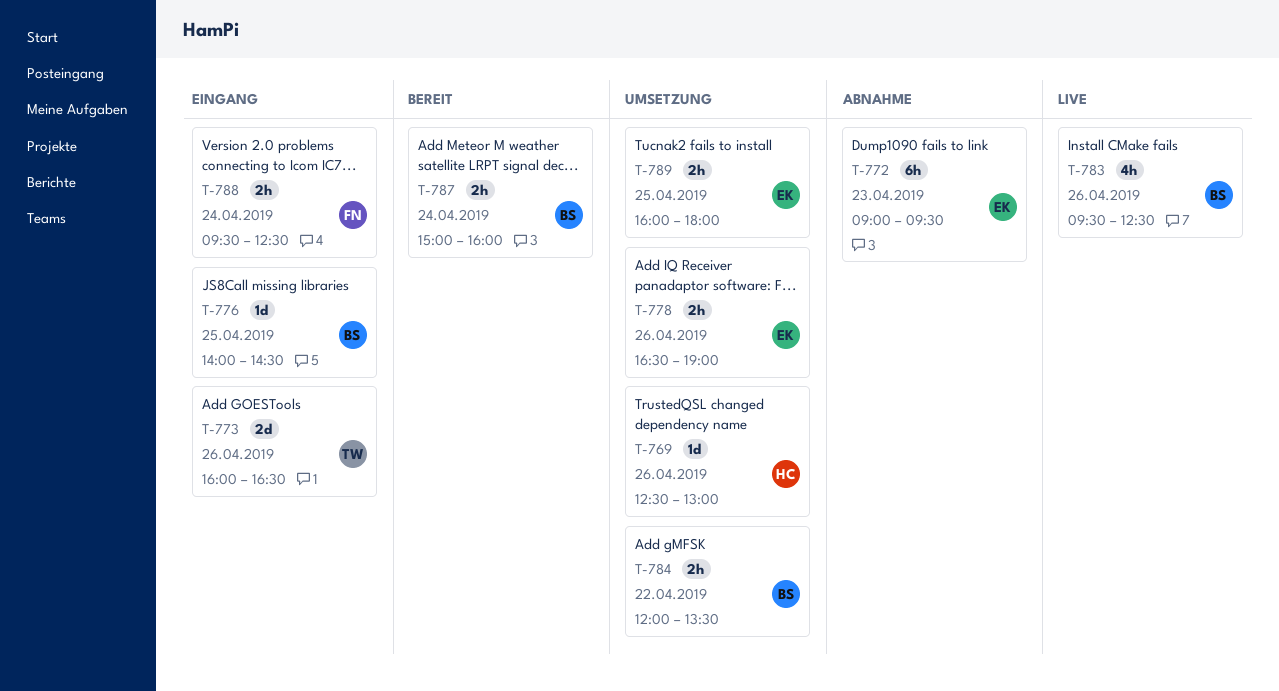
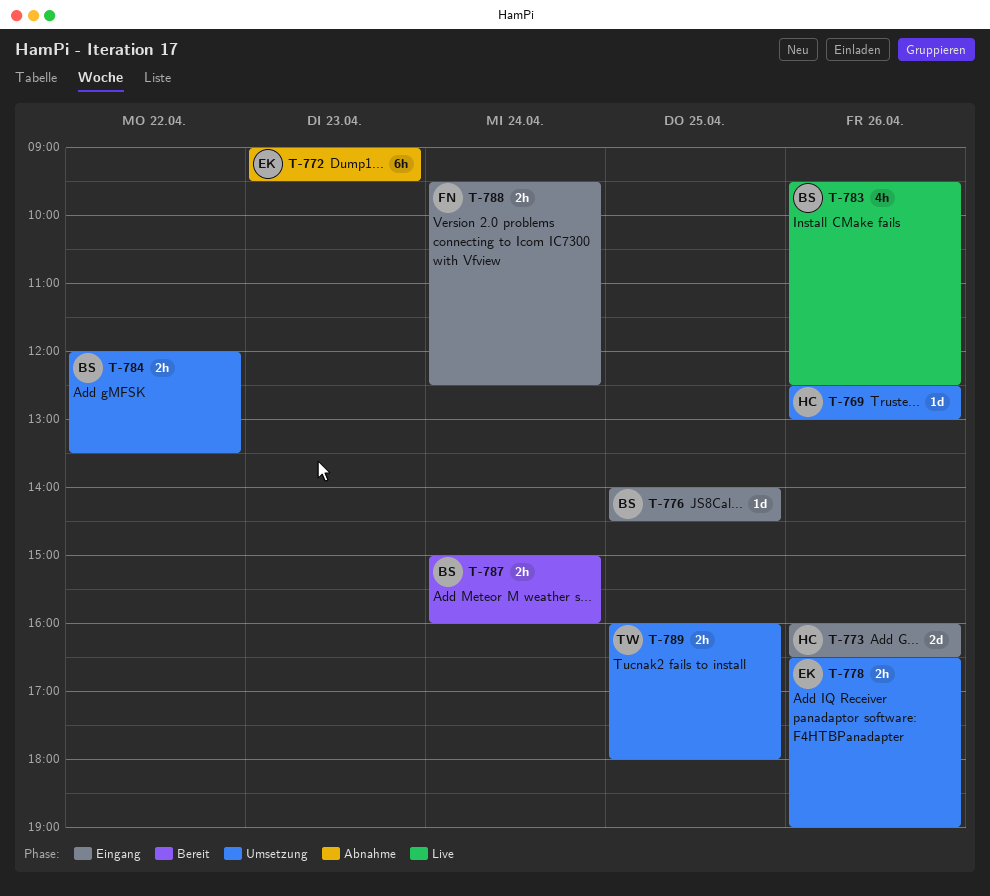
T-773, owner: TW -> HC
T-789, owner: EK -> TW

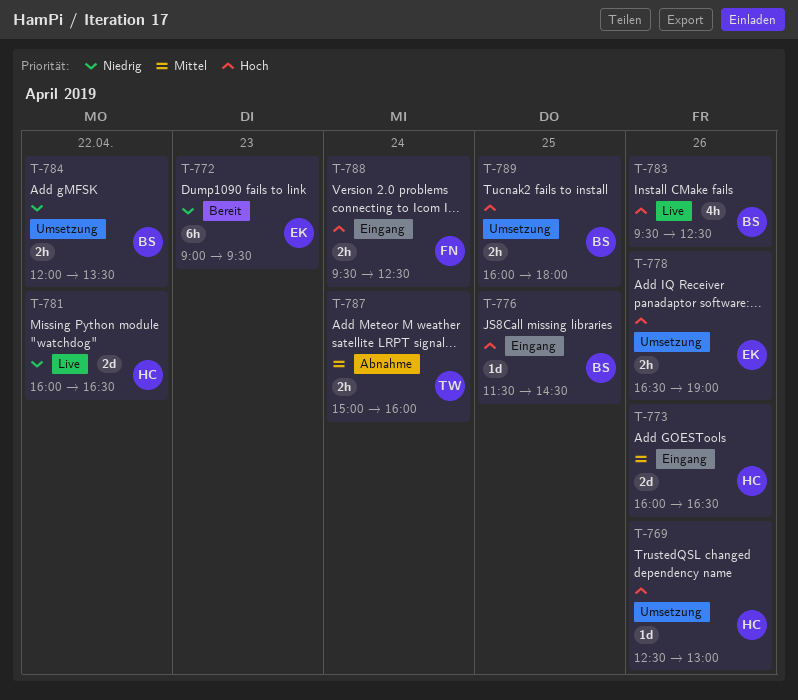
T-772, status: Abnahme -> Bereit
T-776, begins: 14:00 -> 11:30
T-781: none -> present
T-787, status: Bereit -> Abnahme
T-787, owner: BS -> TW
T-789, owner: TW -> BS

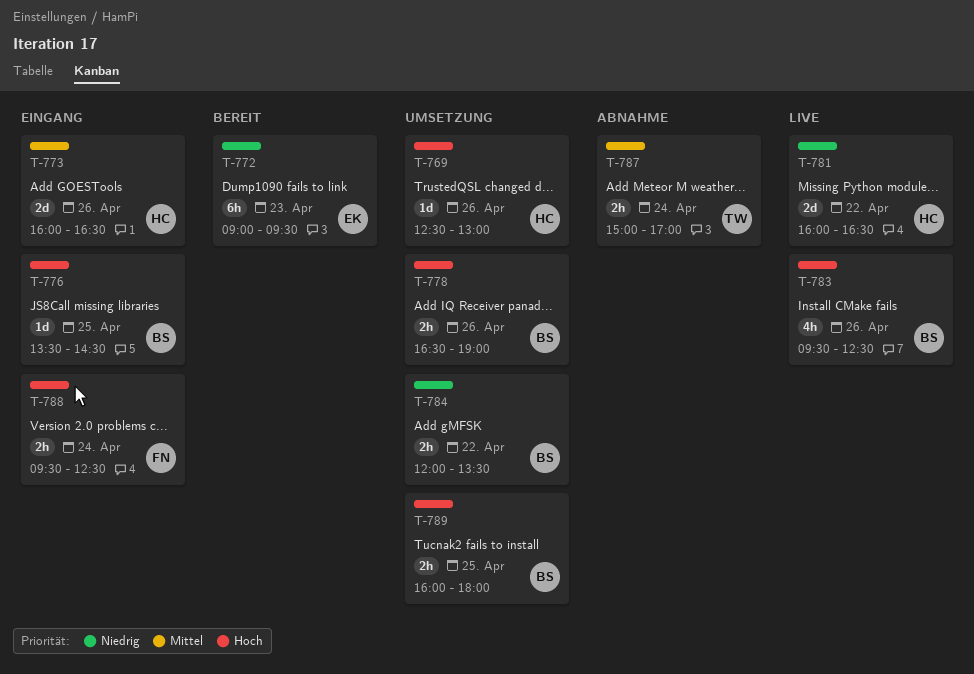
T-776, begins: 11:30 -> 13:30
T-778, owner: EK -> BS
T-787, ends: 16:00 -> 17:00

